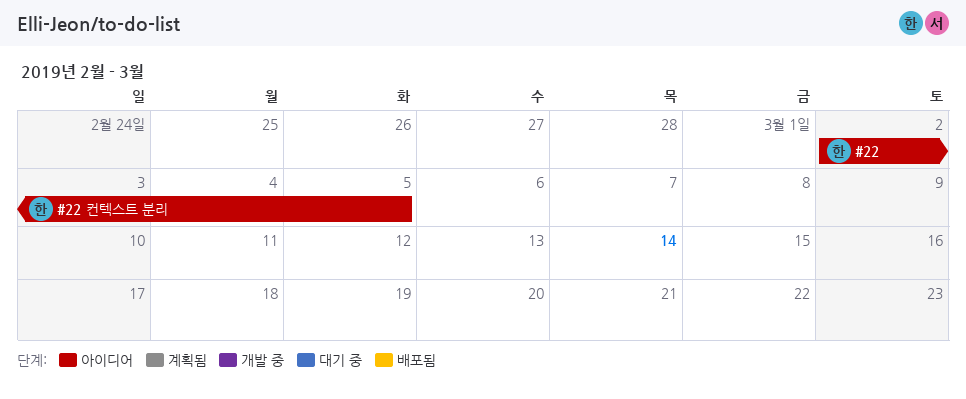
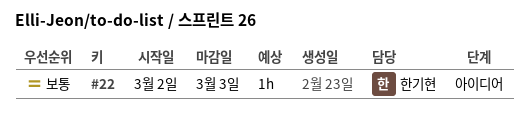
#22, due: Mar 5 -> Mar 3

